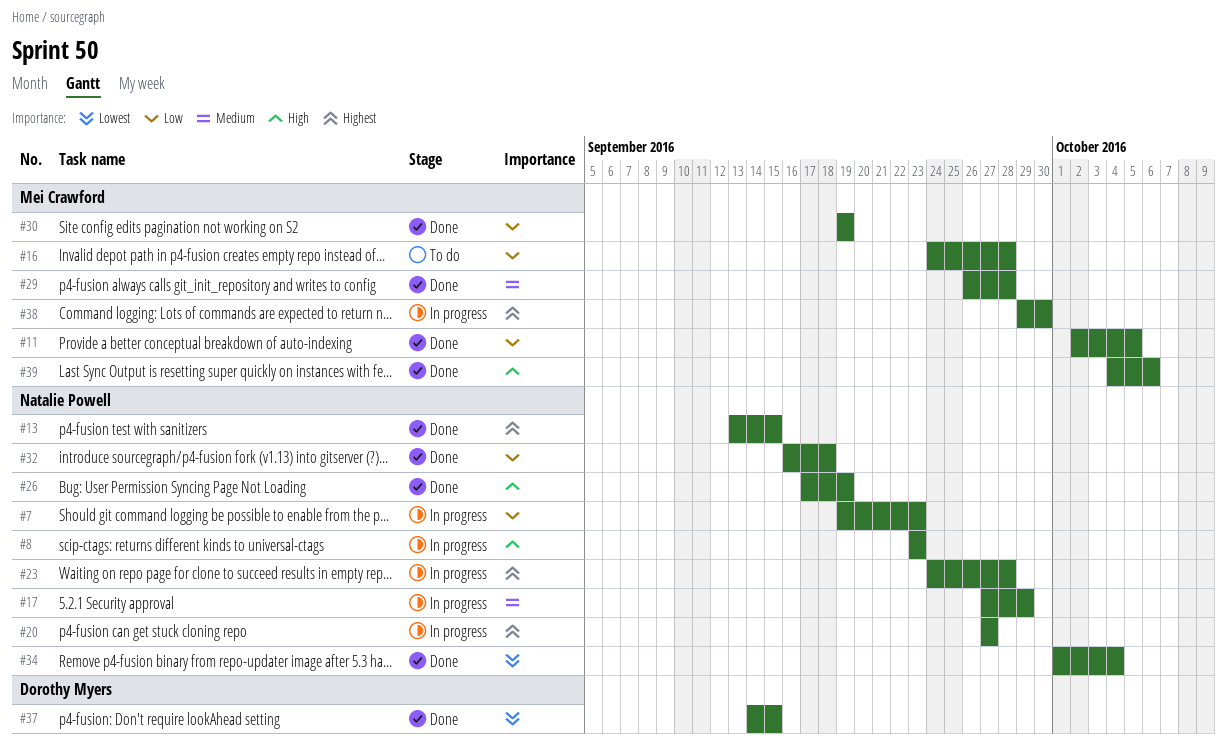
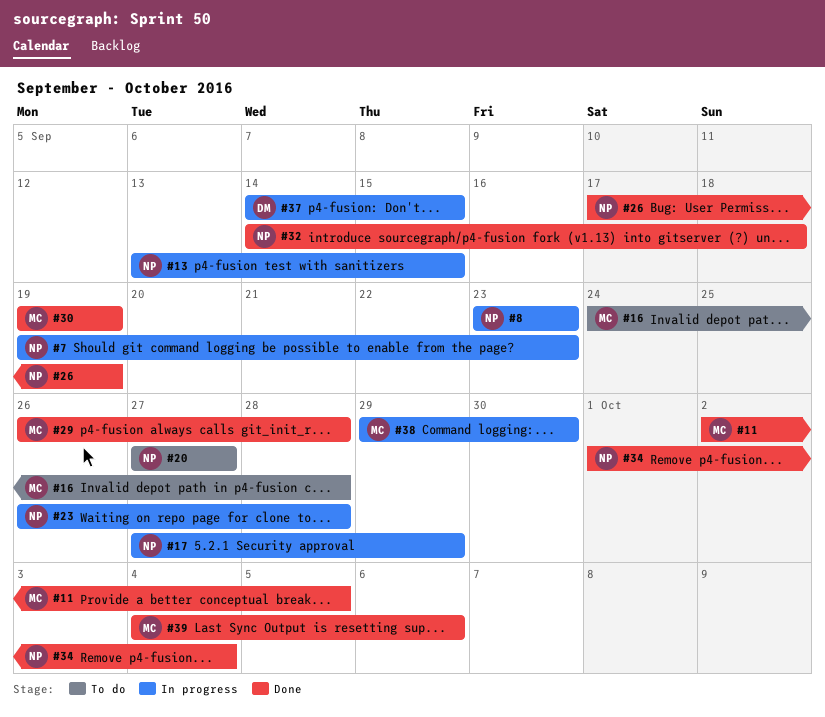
#13, status: Done -> In progress
#20, status: In progress -> To do
#23, start: Sep 24 -> Sep 26
#32, start: Sep 16 -> Sep 14
#37, status: Done -> In progress

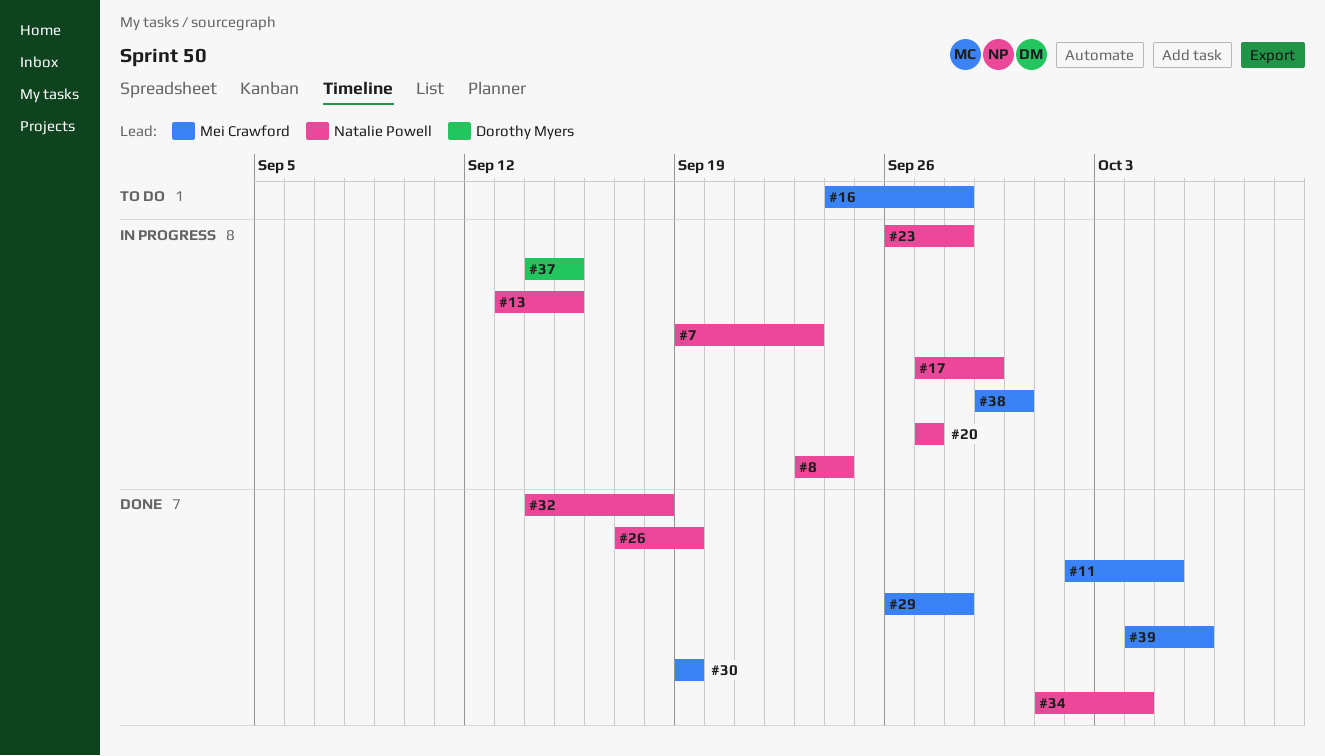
#8, due: Sep 23 -> Sep 24
#20, status: To do -> In progress

